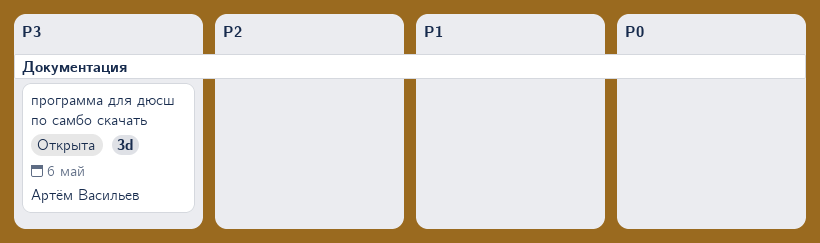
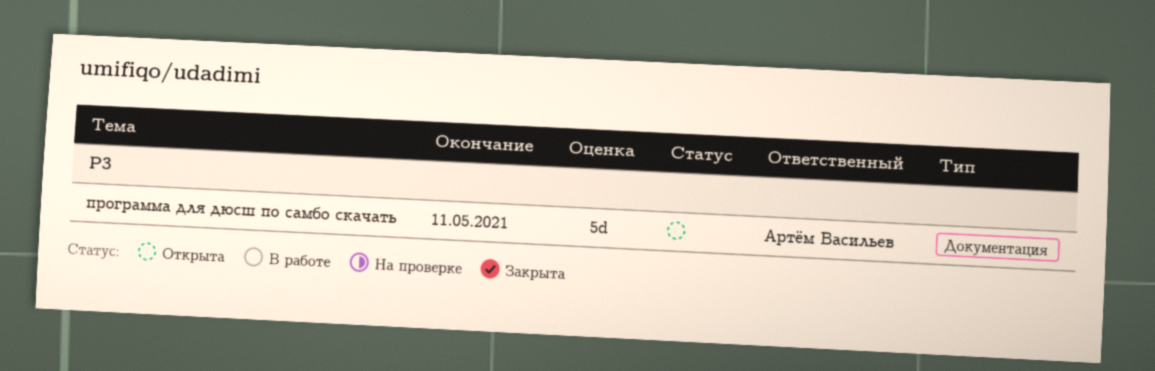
программа для дюсш по самбо скачать, estimate: 3d -> 5d
программа для дюсш по самбо скачать, due: May 6 -> May 11

